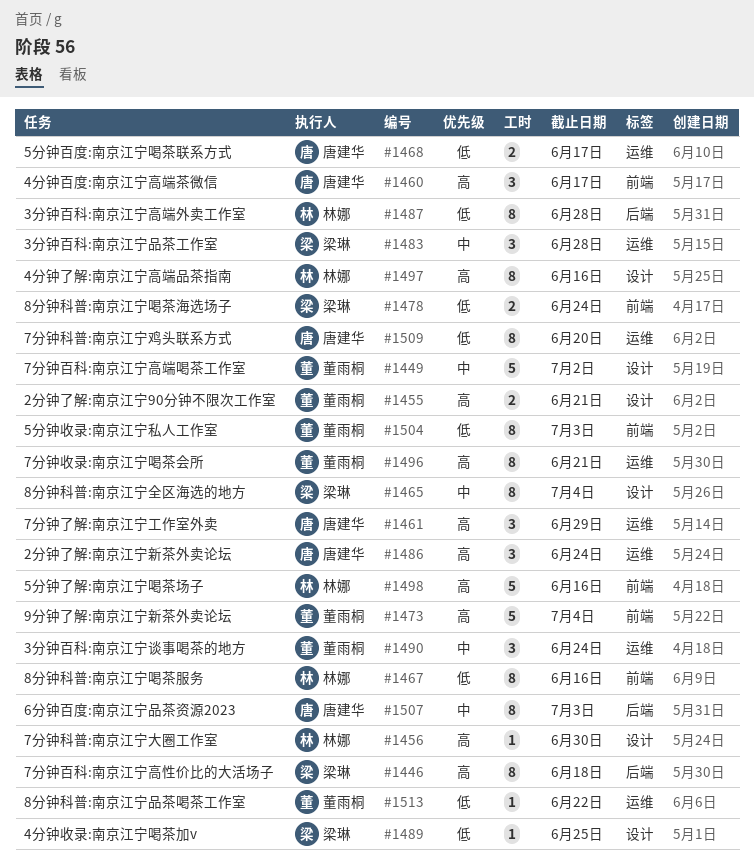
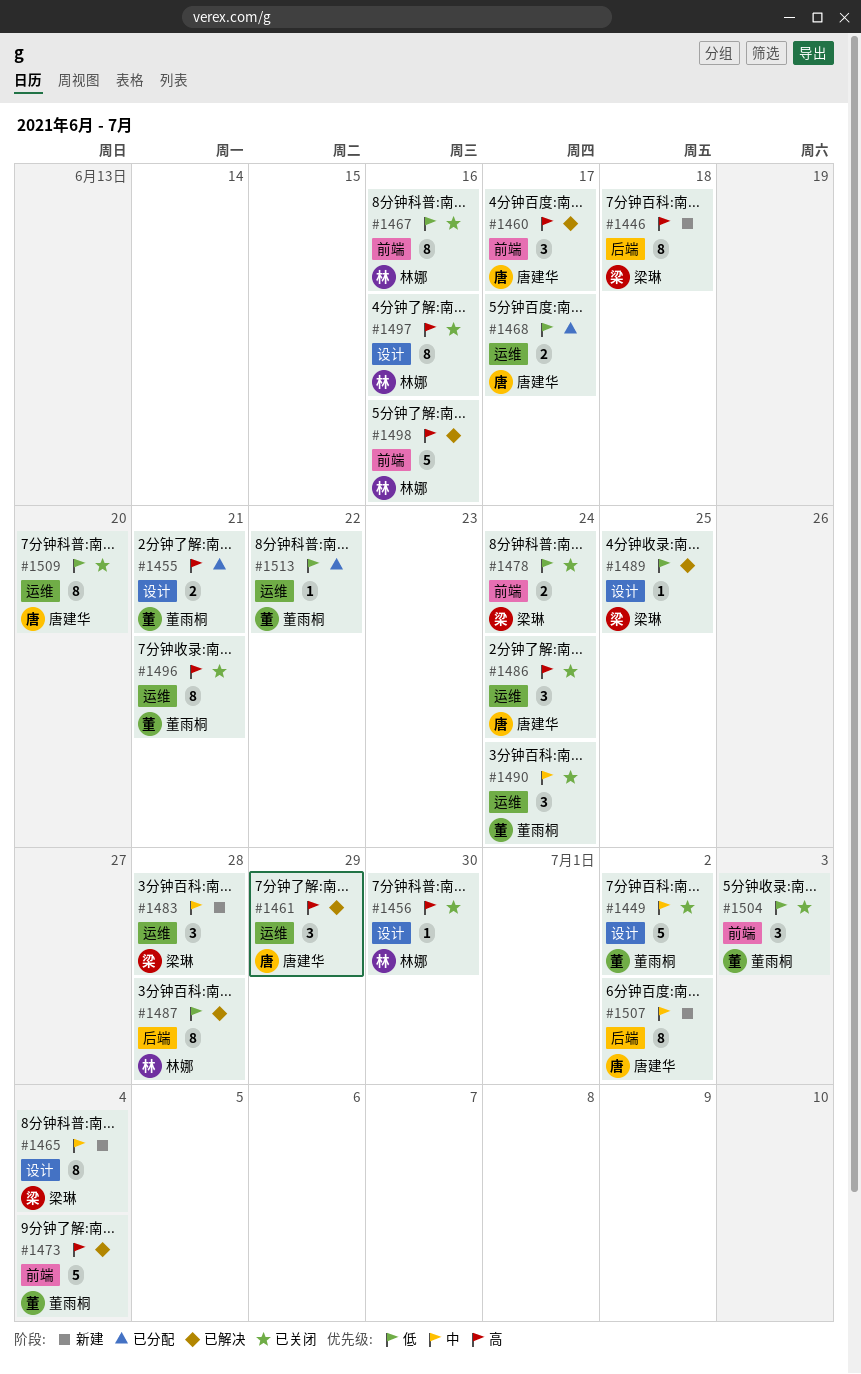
#1504, estimate: 8 -> 3
#1507, due: Jul 3 -> Jul 2

